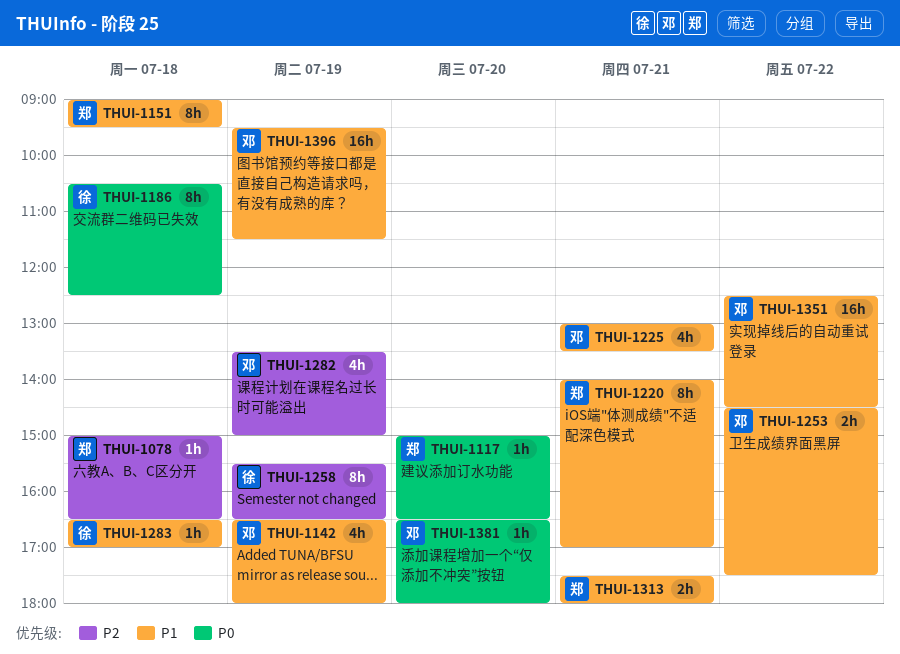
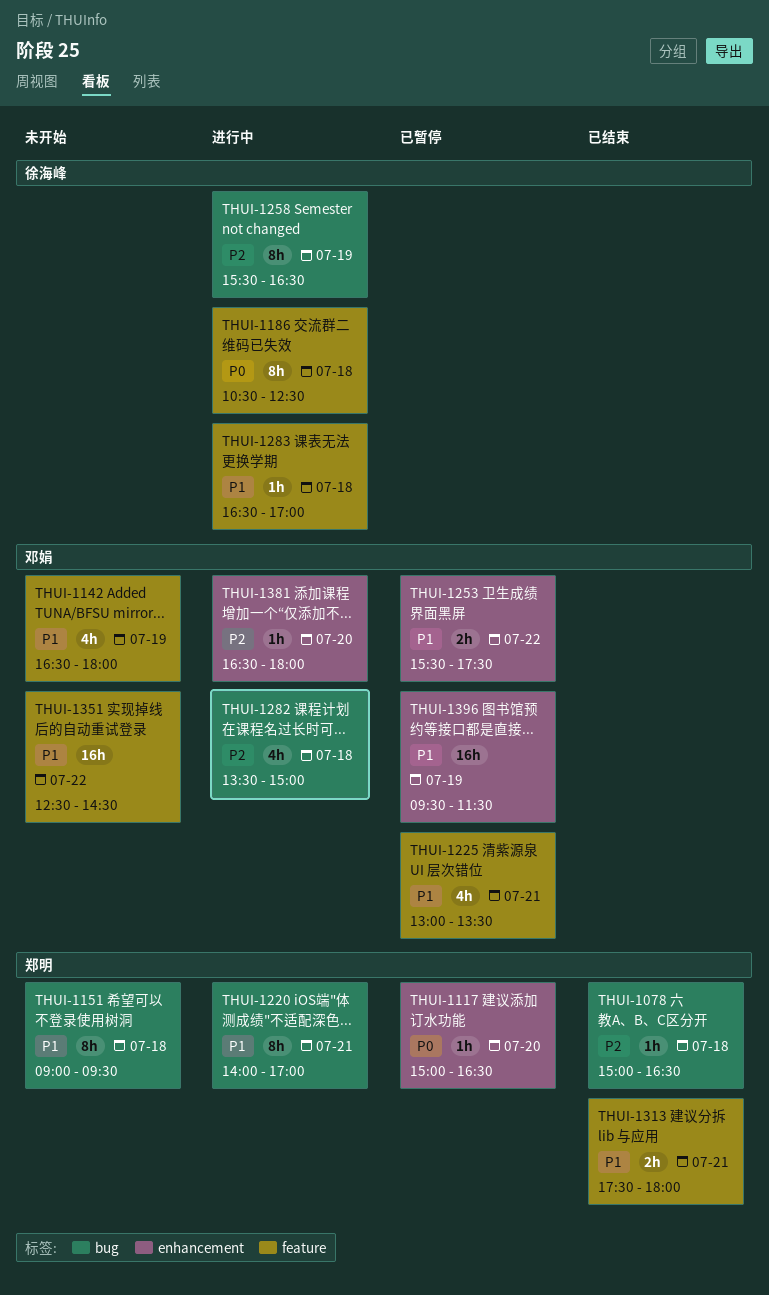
THUI-1253, begins: 14:30 -> 15:30
THUI-1282, day: Jul 19 -> Jul 18
THUI-1381, priority: P0 -> P2

